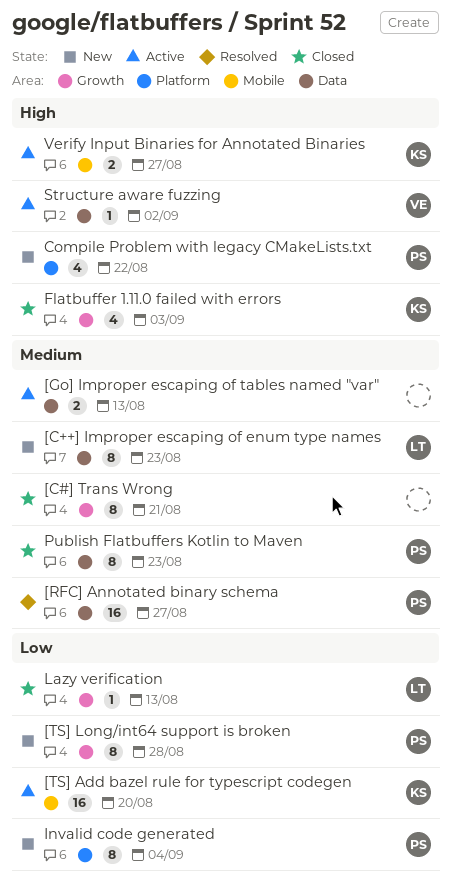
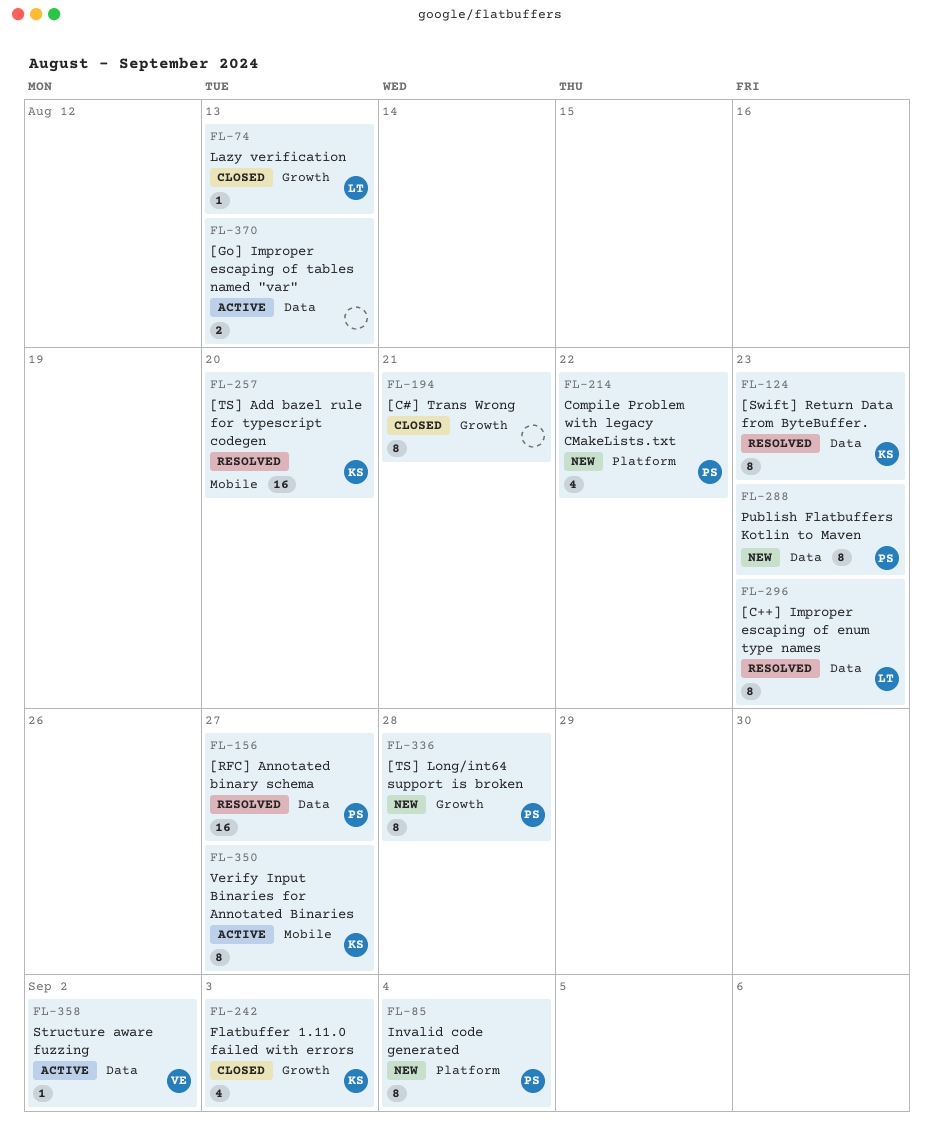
[C++] Improper escaping of enum type names, status: New -> Resolved
[Swift] Return Data from ByteBuffer.: none -> present
[TS] Add bazel rule for typescript codegen, status: Active -> Resolved
Publish Flatbuffers Kotlin to Maven, status: Closed -> New
Verify Input Binaries for Annotated Binaries, estimate: 2 -> 8

